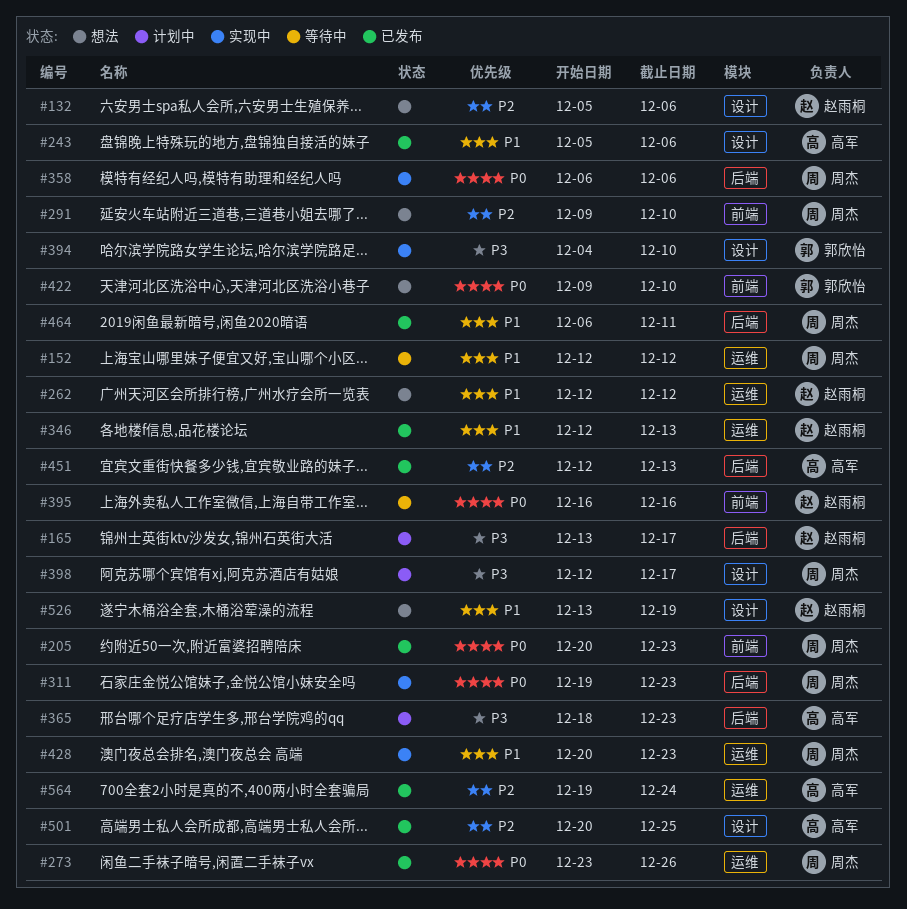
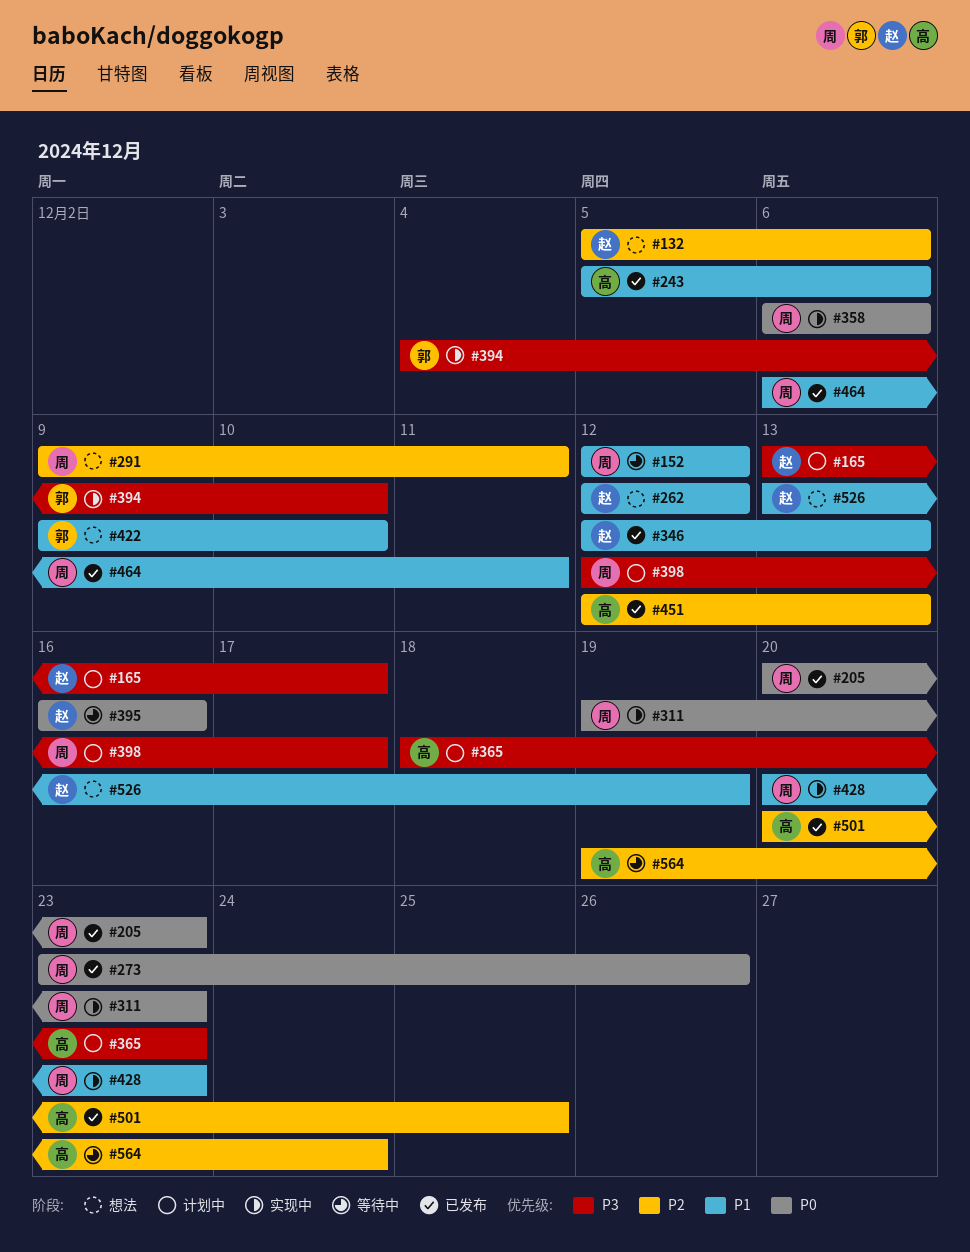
#291, due: Dec 10 -> Dec 11
#422, priority: P0 -> P1
#564, status: 已发布 -> 等待中

